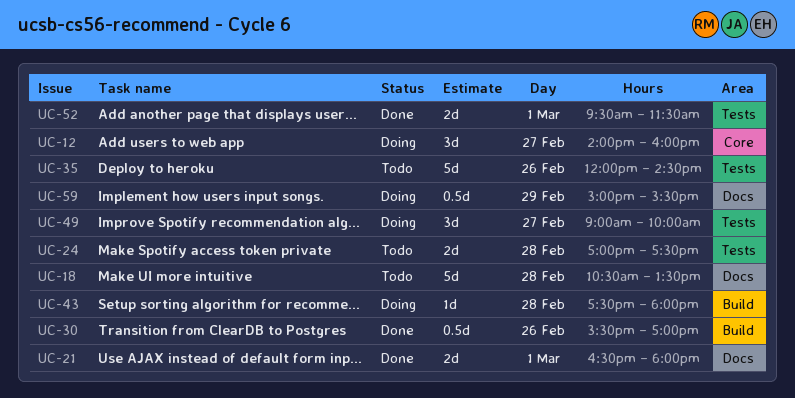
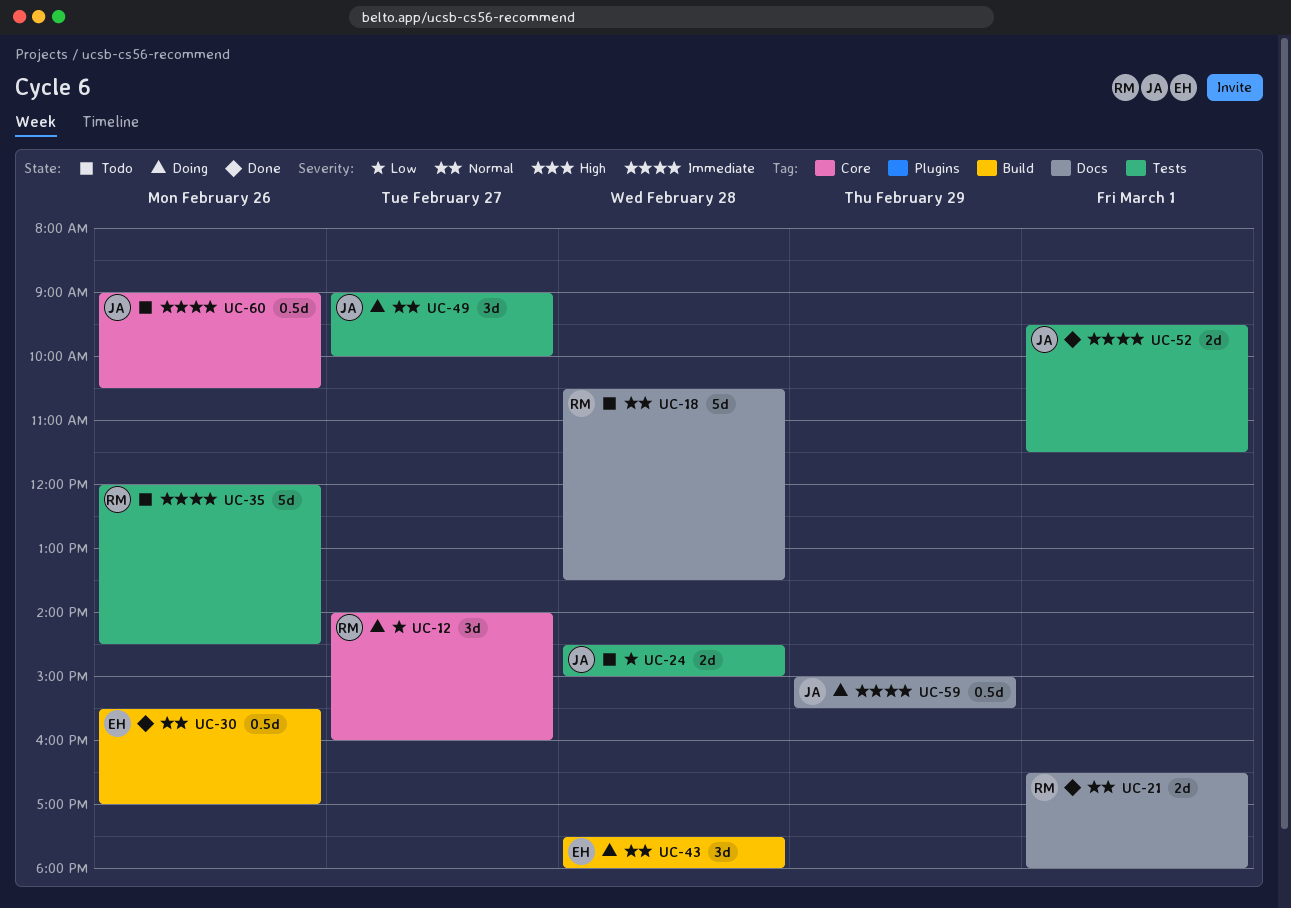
UC-24, begins: 17:00 -> 14:30
UC-24, ends: 17:30 -> 15:00
UC-43, estimate: 1d -> 3d
UC-60: none -> present

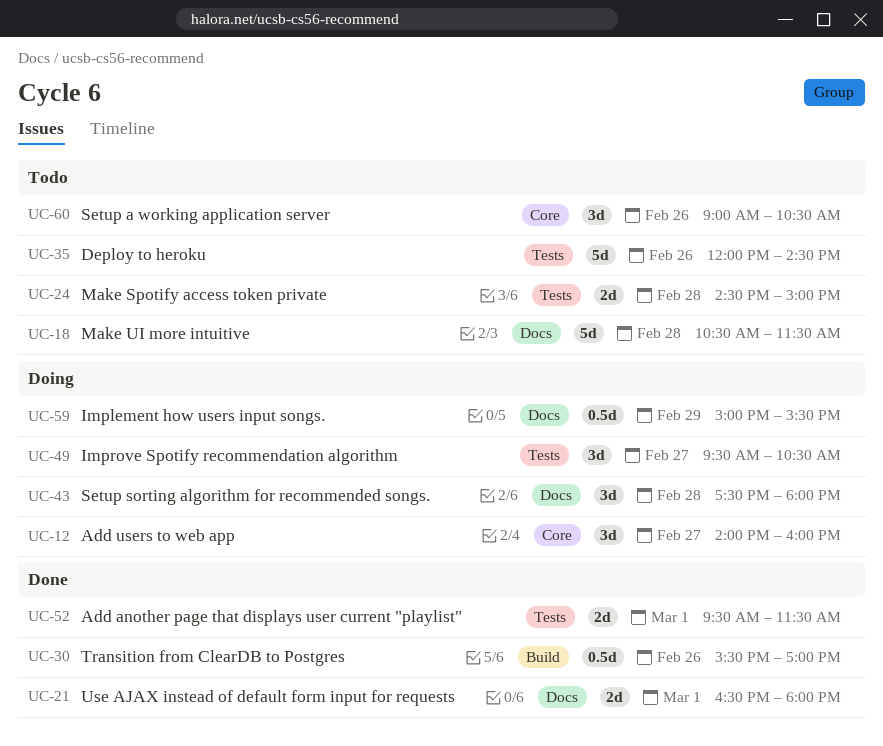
UC-18, ends: 13:30 -> 11:30
UC-43, label: Build -> Docs
UC-49, begins: 09:00 -> 09:30
UC-49, ends: 10:00 -> 10:30
UC-60, estimate: 0.5d -> 3d

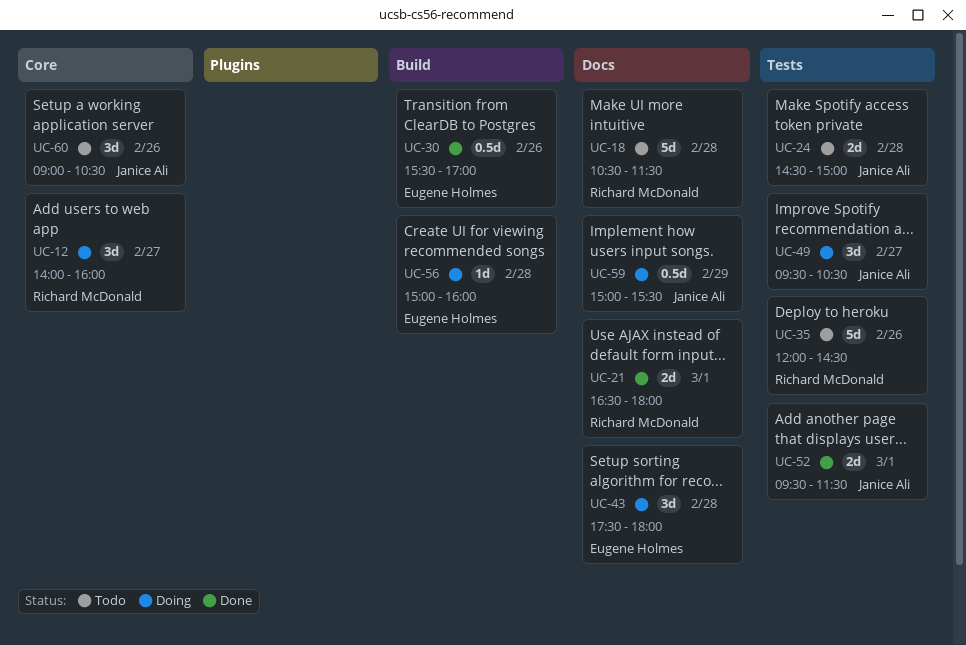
UC-56: none -> present

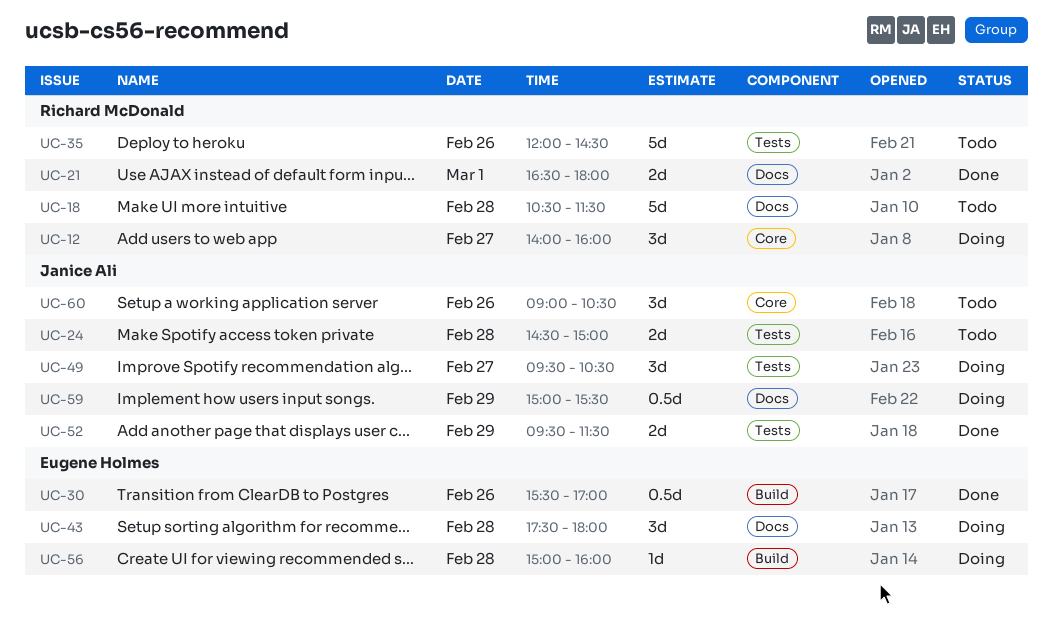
UC-52, day: Mar 1 -> Feb 29

